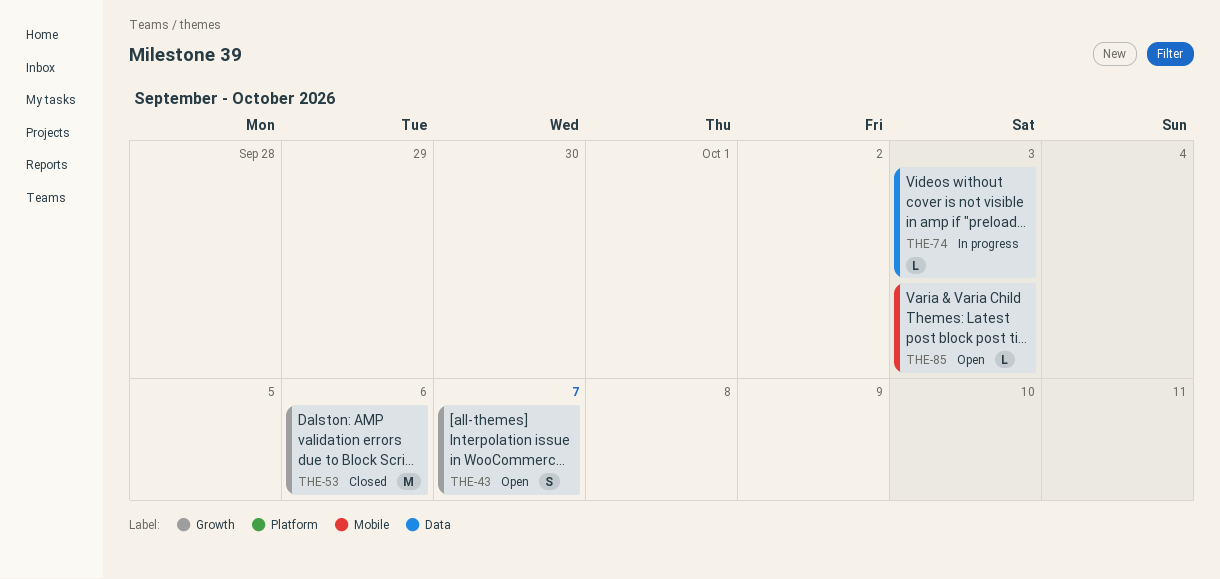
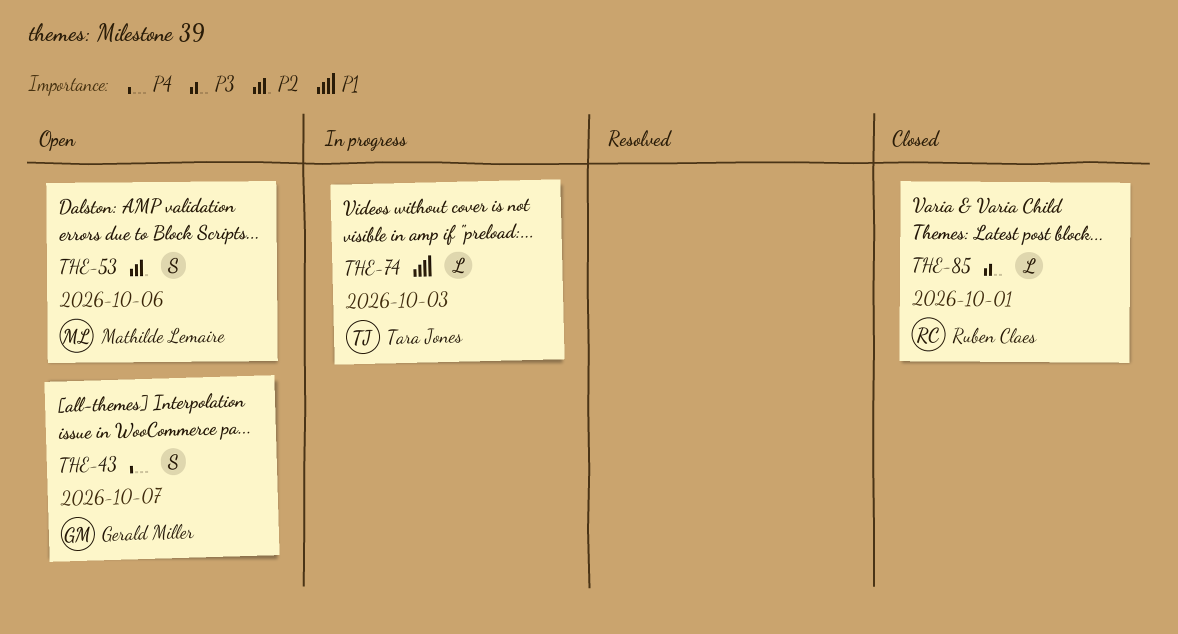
THE-53, status: Closed -> Open
THE-53, estimate: M -> S
THE-85, status: Open -> Closed
THE-85, due: Oct 3 -> Oct 1

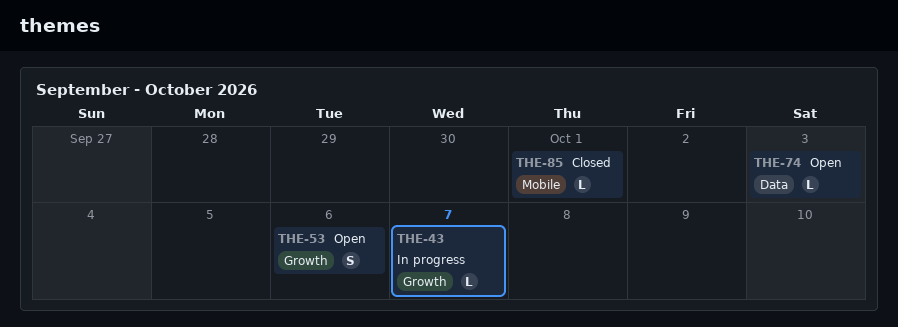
THE-43, status: Open -> In progress
THE-43, estimate: S -> L
THE-74, status: In progress -> Open

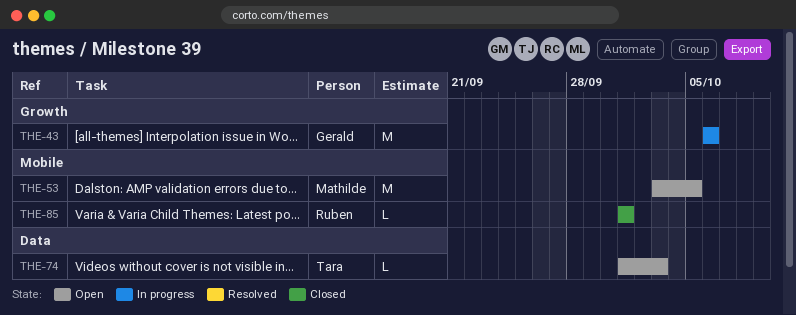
THE-43, estimate: L -> M
THE-43, due: Oct 7 -> Oct 6
THE-53, label: Growth -> Mobile
THE-53, estimate: S -> M
THE-53, due: Oct 6 -> Oct 5

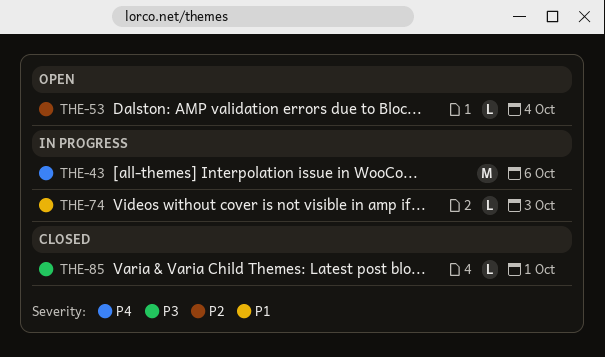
THE-53, estimate: M -> L
THE-53, due: Oct 5 -> Oct 4
THE-74, status: Open -> In progress

